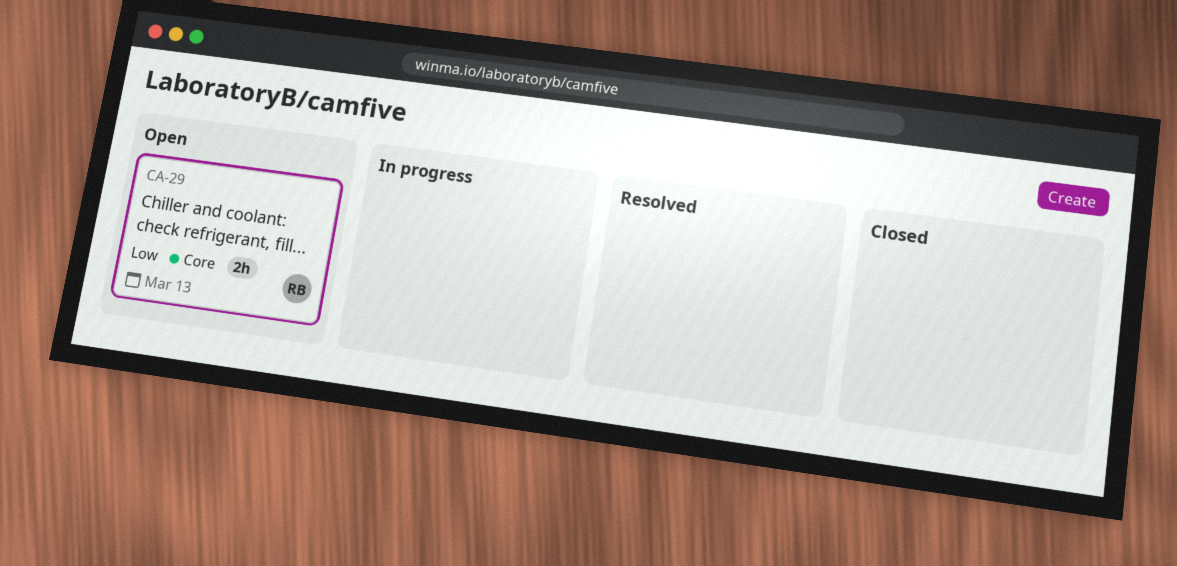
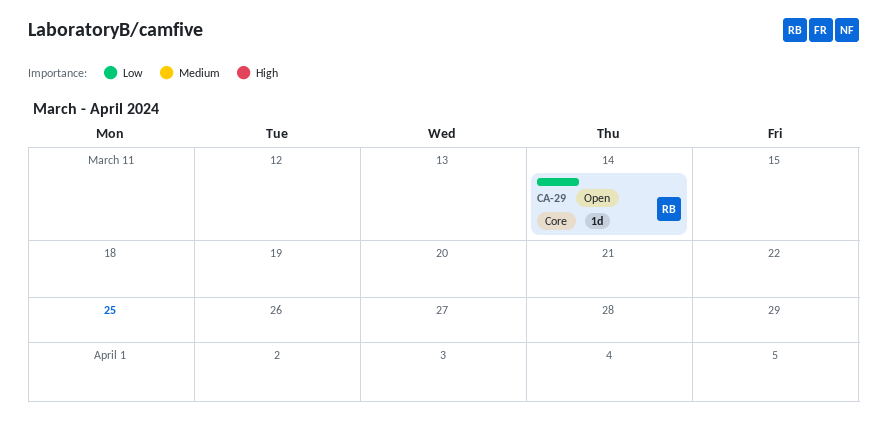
CA-29, estimate: 2h -> 1d
CA-29, due: Mar 13 -> Mar 14

